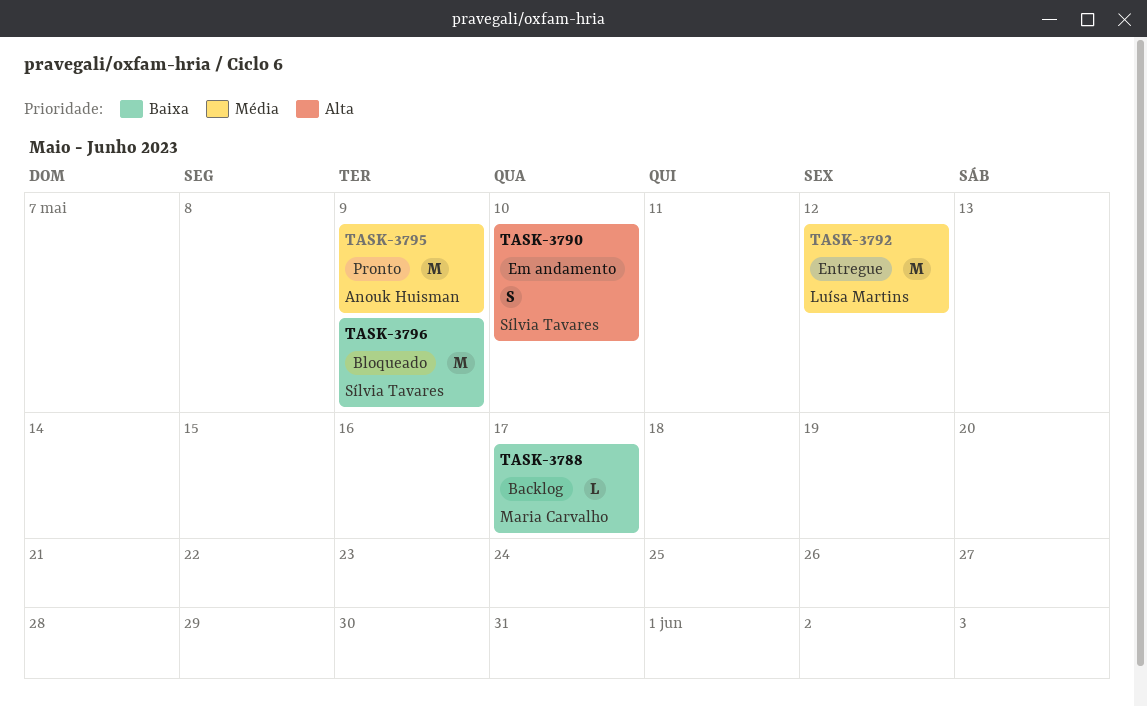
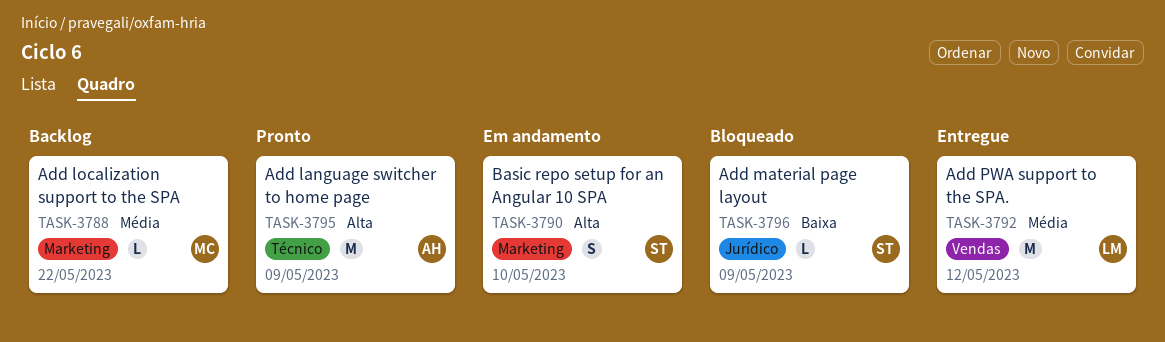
TASK-3788, priority: Baixa -> Média
TASK-3788, due: May 17 -> May 22
TASK-3795, priority: Média -> Alta
TASK-3796, estimate: M -> L

